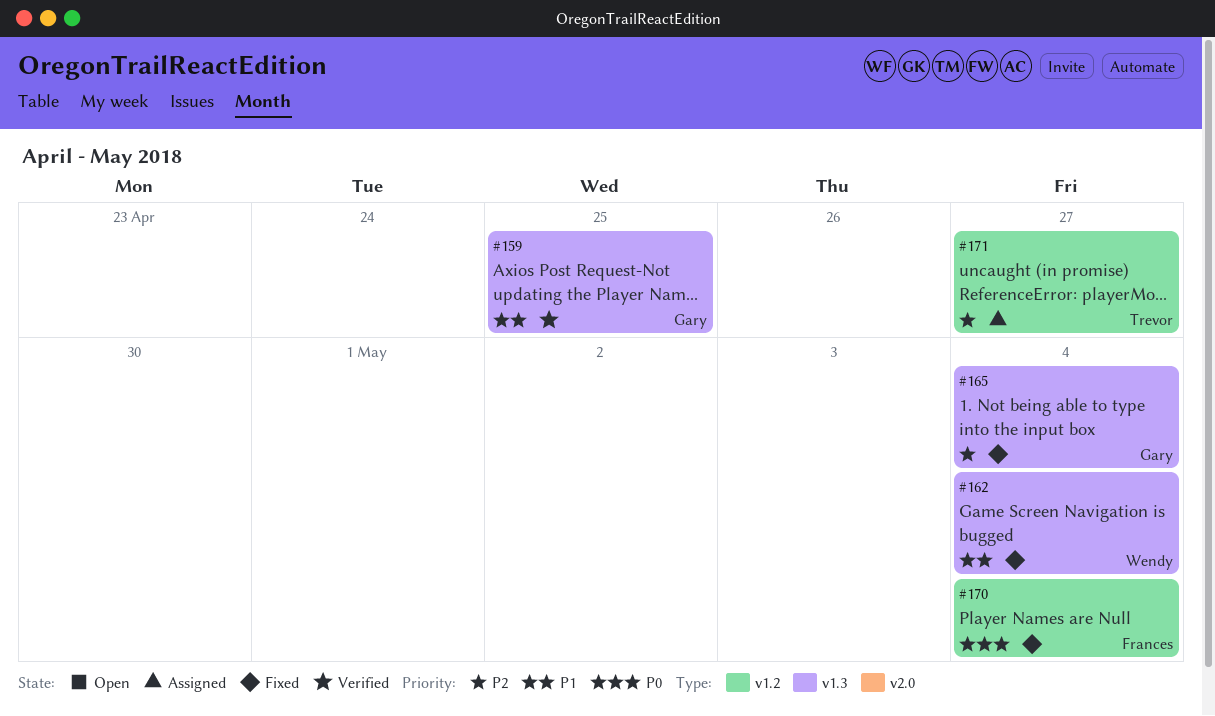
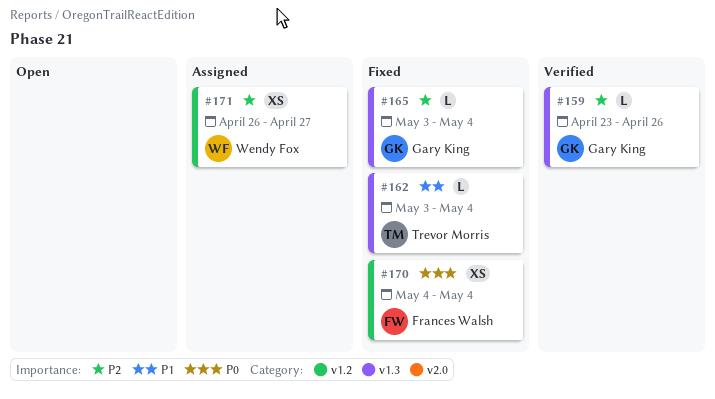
#159, priority: P1 -> P2
#159, due: Apr 25 -> Apr 26
#162, owner: Wendy Fox -> Trevor Morris
#171, owner: Trevor Morris -> Wendy Fox

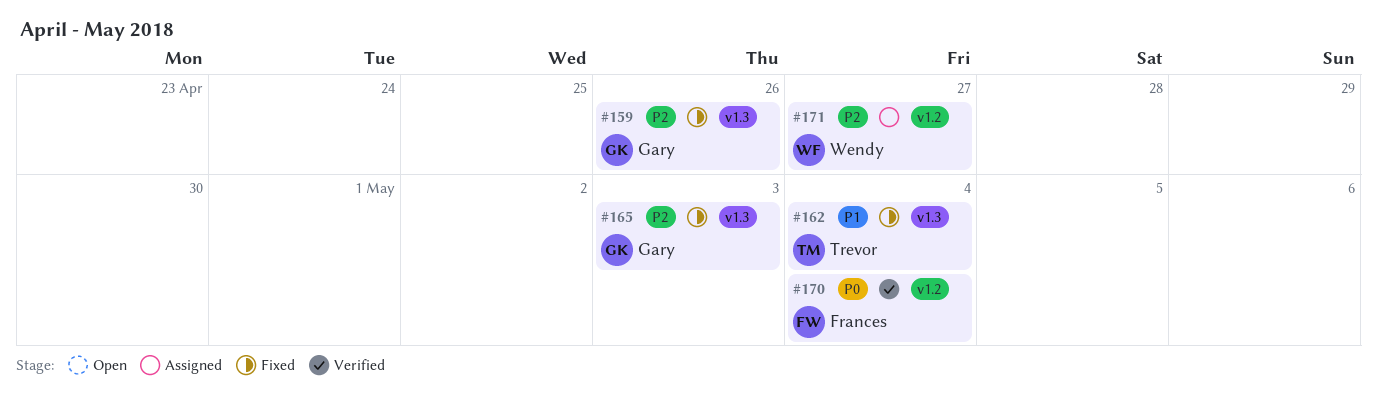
#159, status: Verified -> Fixed
#165, due: May 4 -> May 3
#170, status: Fixed -> Verified

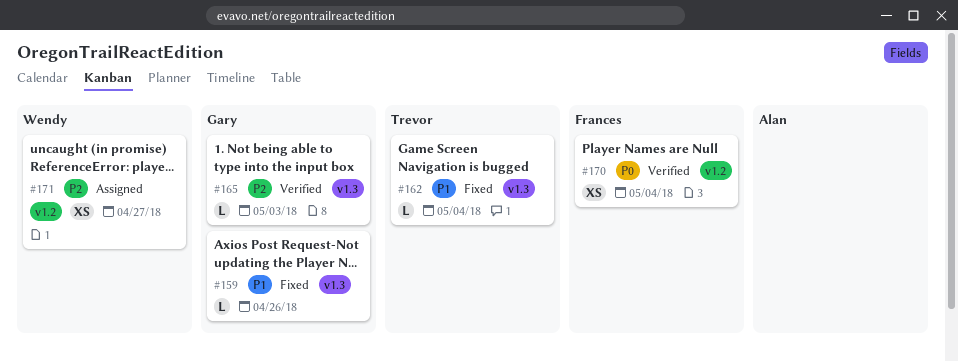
#159, priority: P2 -> P1
#165, status: Fixed -> Verified

